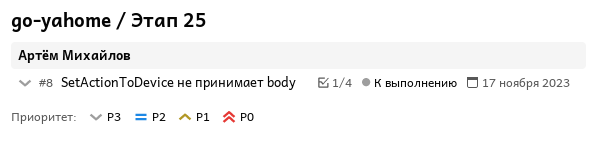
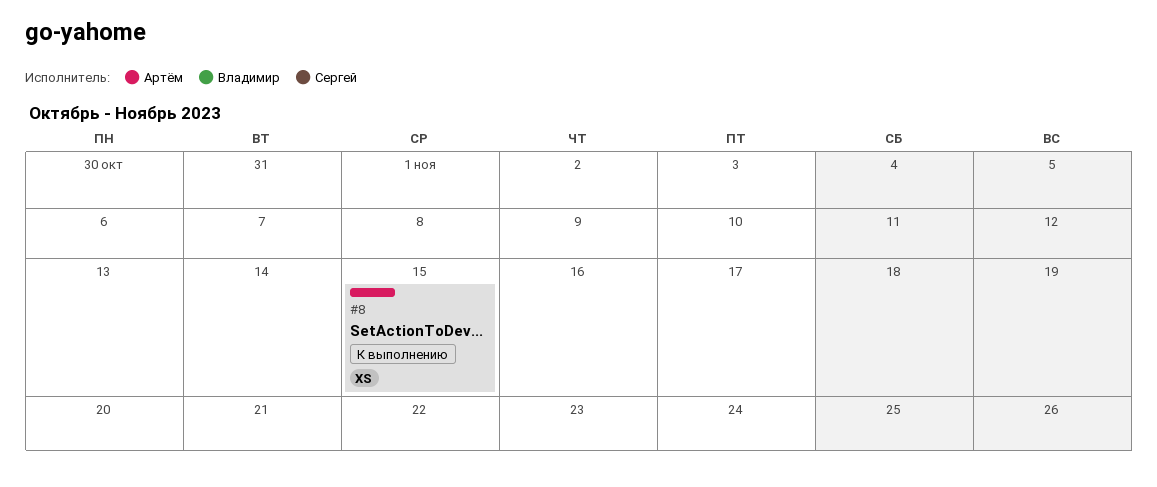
#8, due: Nov 17 -> Nov 15

